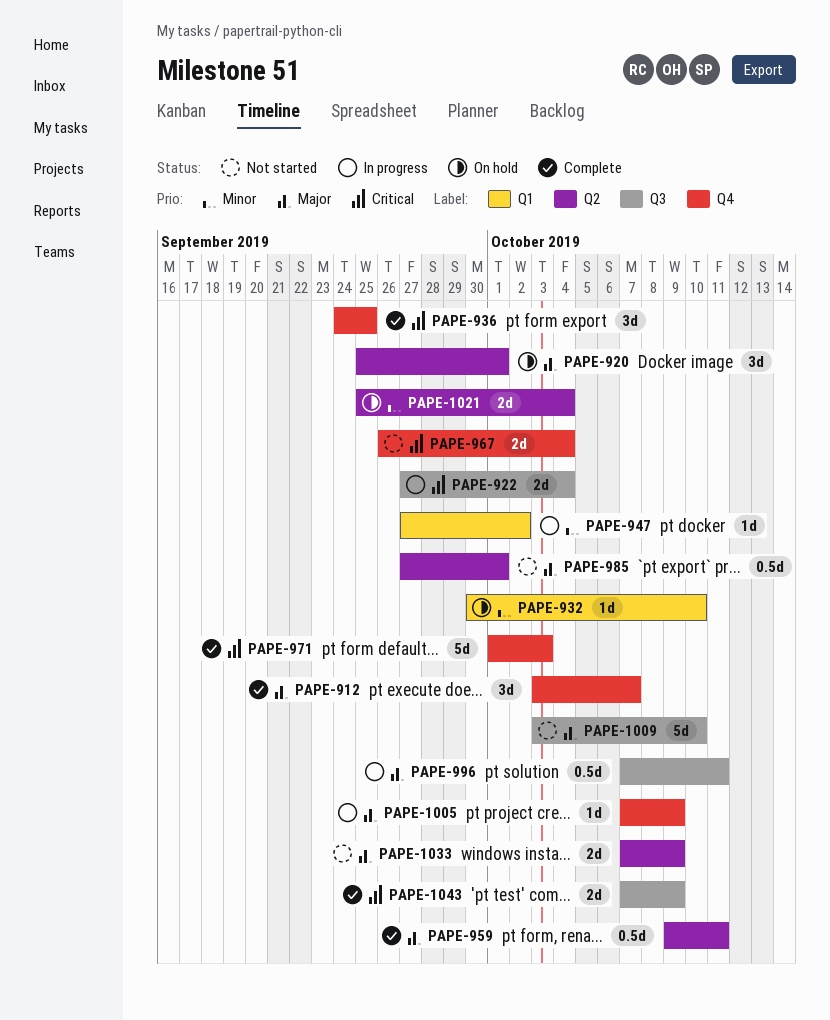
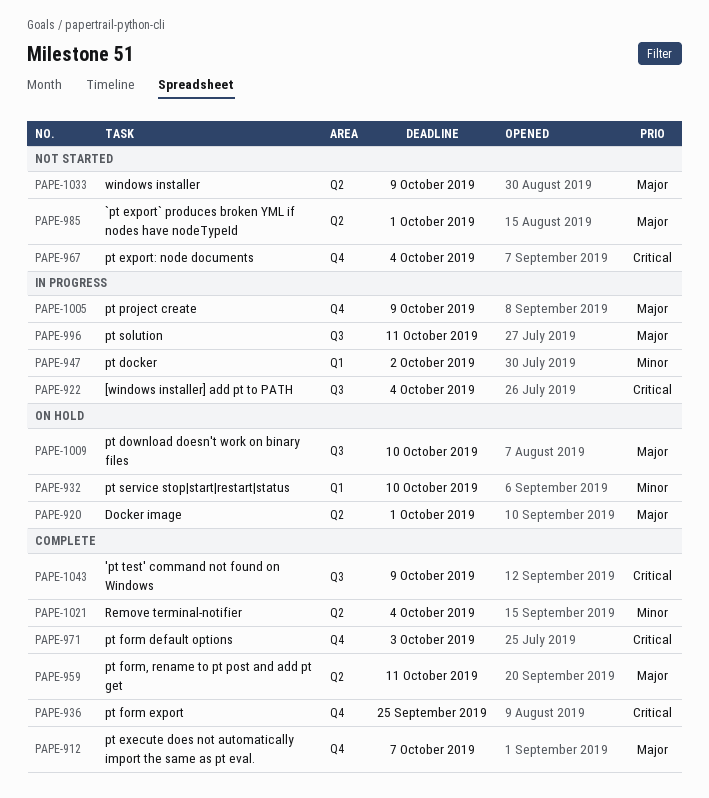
PAPE-1009, status: Not started -> On hold
PAPE-1021, status: On hold -> Complete

